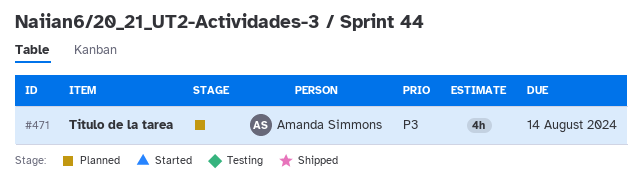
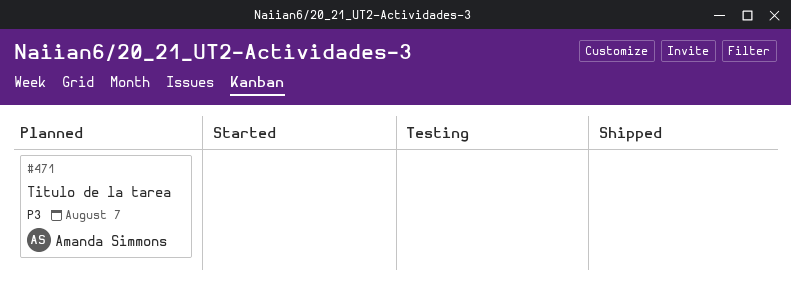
#471, due: Aug 14 -> Aug 7

